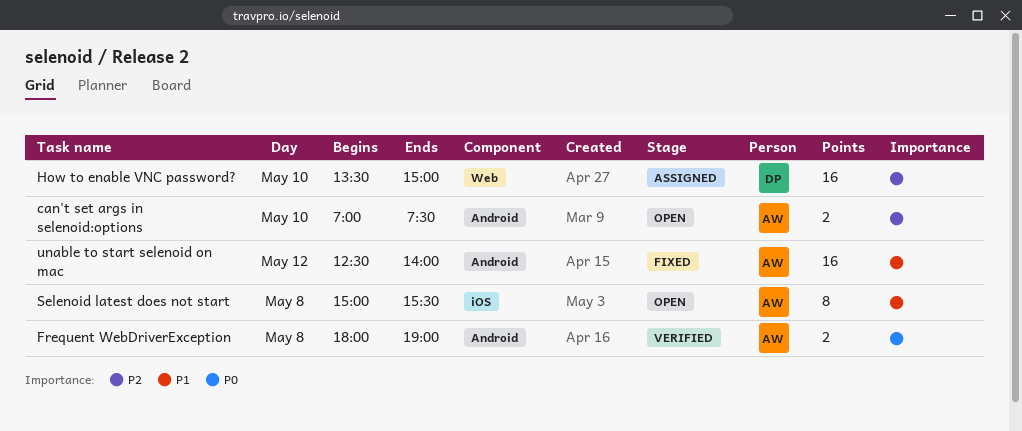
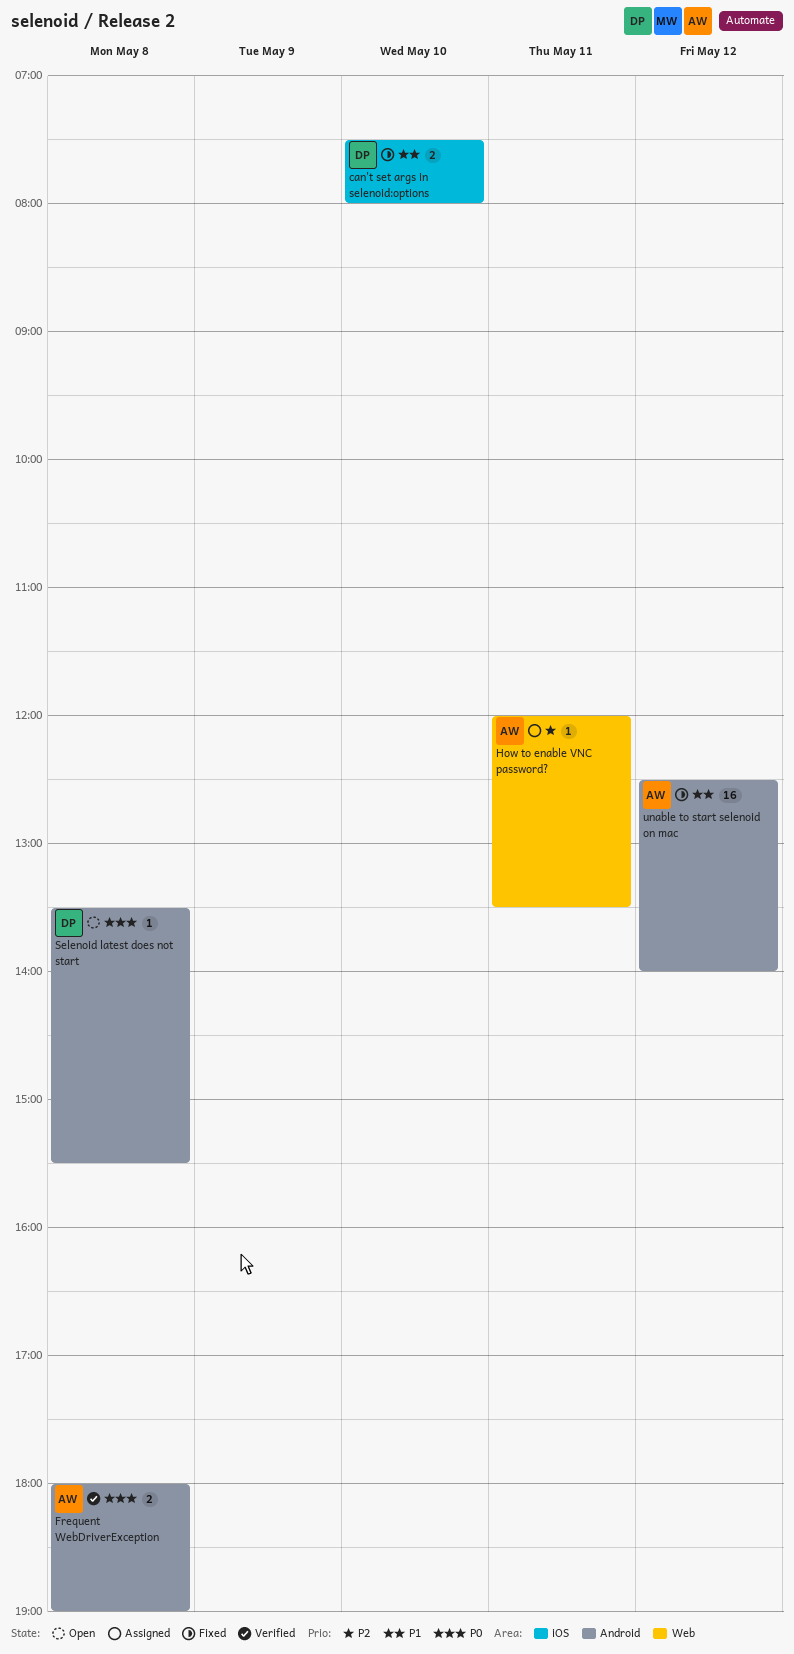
can't set args in selenoid:options, status: Open -> Fixed
can't set args in selenoid:options, owner: AW -> DP
can't set args in selenoid:options, priority: P2 -> P1
can't set args in selenoid:options, label: Android -> iOS
can't set args in selenoid:options, begins: 07:00 -> 07:30
can't set args in selenoid:options, ends: 07:30 -> 08:00
How to enable VNC password?, owner: DP -> AW
How to enable VNC password?, estimate: 16 -> 1
How to enable VNC password?, day: May 10 -> May 11
How to enable VNC password?, begins: 13:30 -> 12:00
How to enable VNC password?, ends: 15:00 -> 13:30
Selenoid latest does not start, owner: AW -> DP
Selenoid latest does not start, priority: P1 -> P0
Selenoid latest does not start, label: iOS -> Android
Selenoid latest does not start, estimate: 8 -> 1
Selenoid latest does not start, begins: 15:00 -> 13:30

